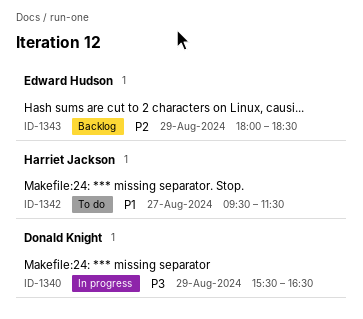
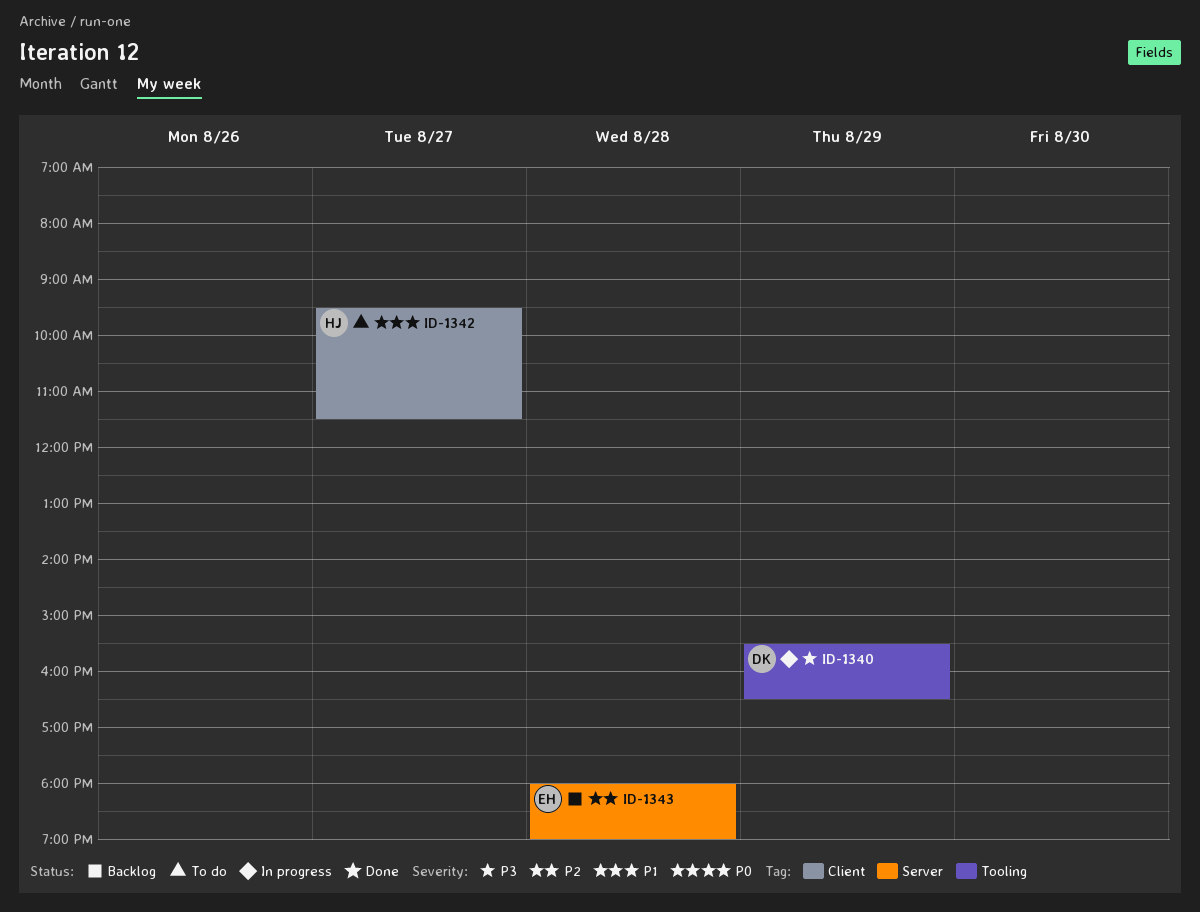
ID-1343, day: Aug 29 -> Aug 28
ID-1343, ends: 18:30 -> 19:00

